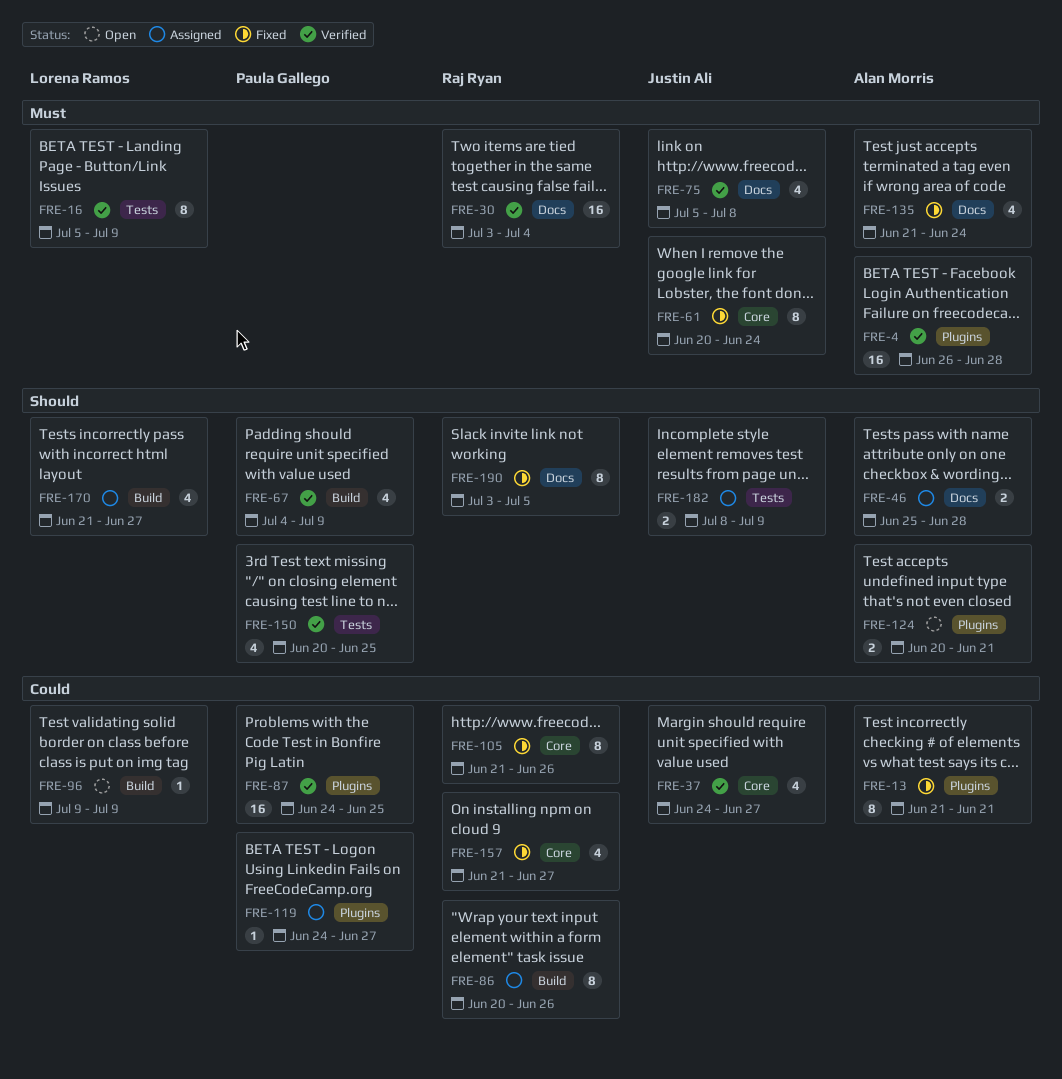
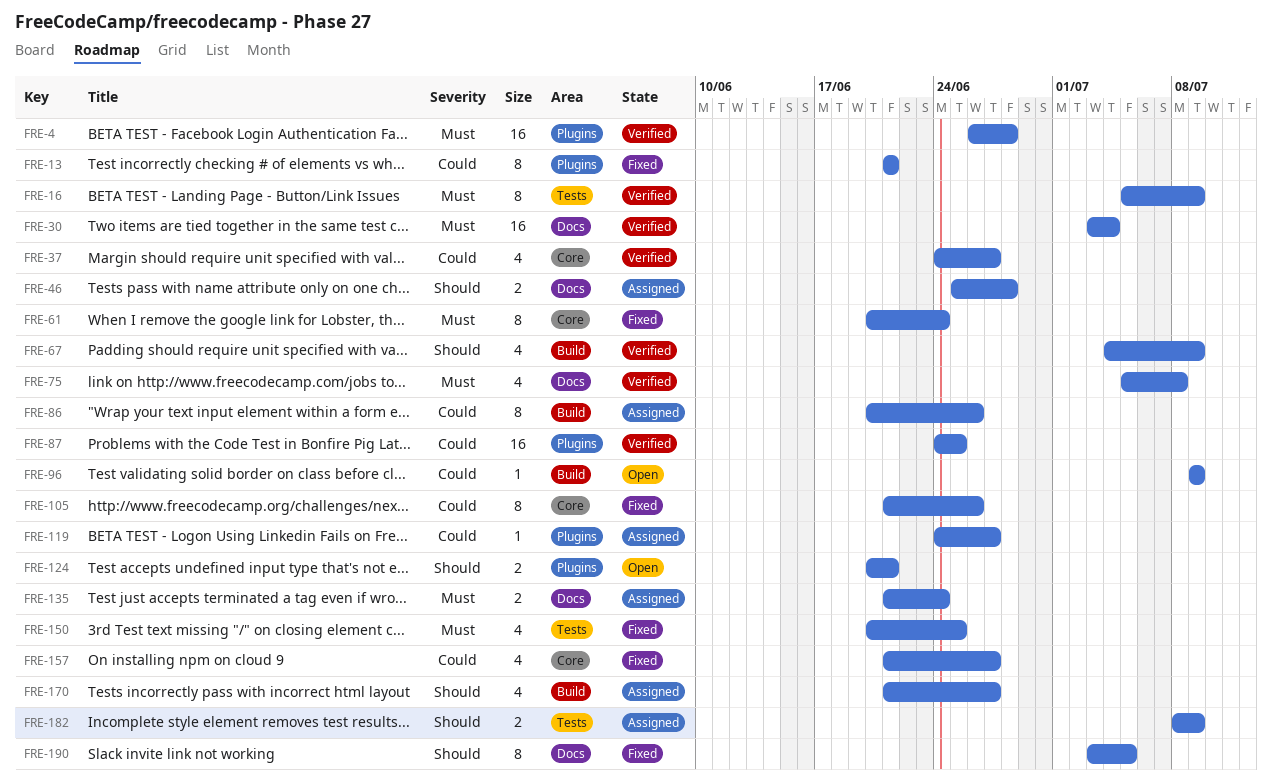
FRE-135, status: Fixed -> Assigned
FRE-135, estimate: 4 -> 2
FRE-150, status: Verified -> Fixed
FRE-150, priority: Should -> Must

